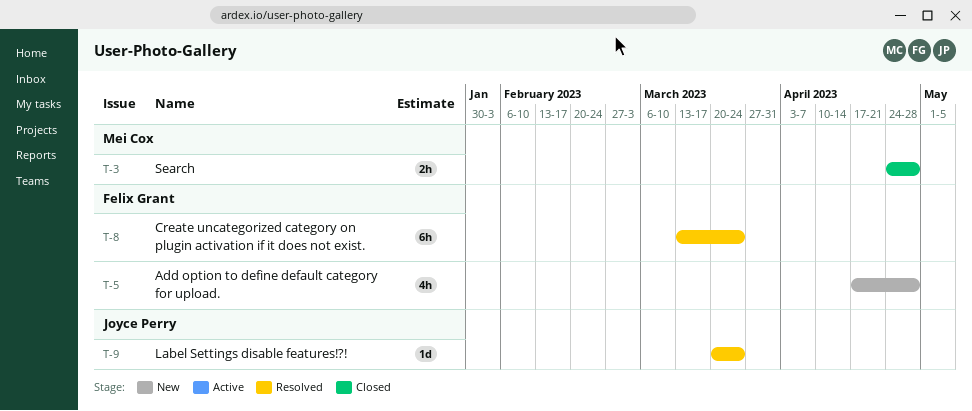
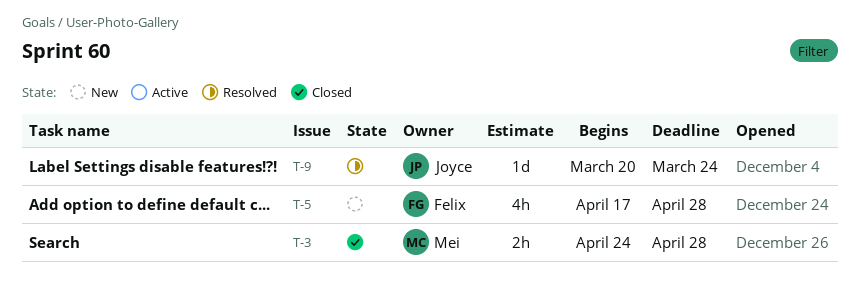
T-8: present -> none

